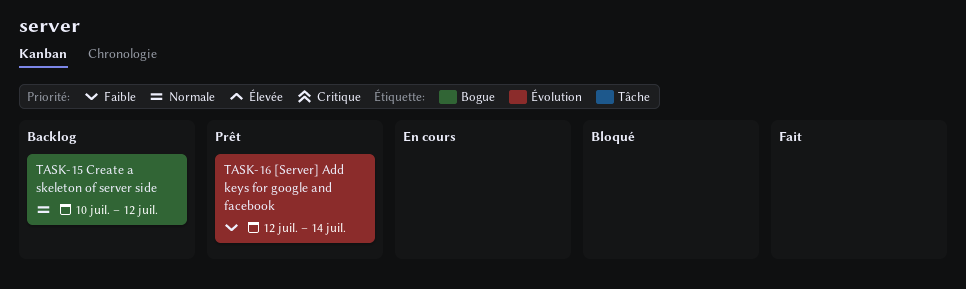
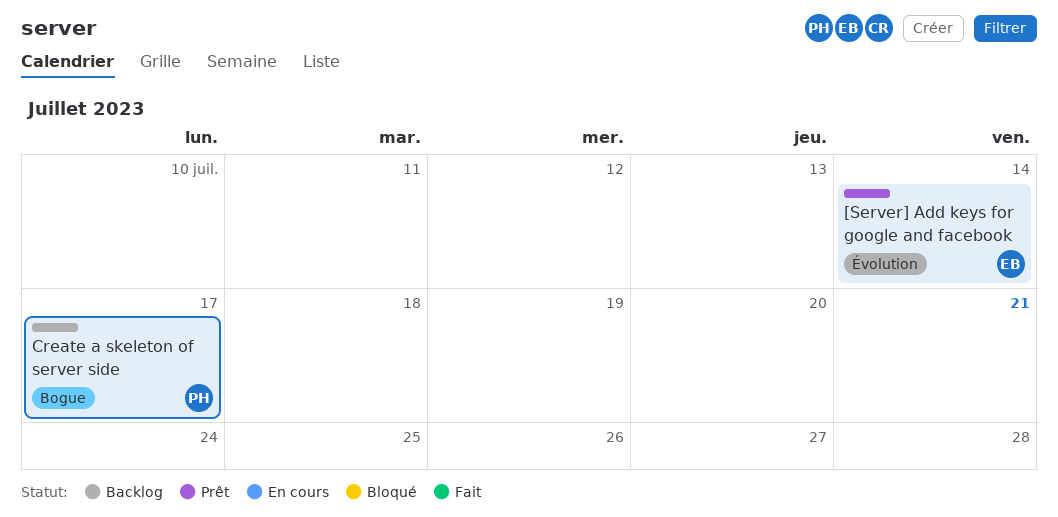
Create a skeleton of server side, due: Jul 12 -> Jul 17

